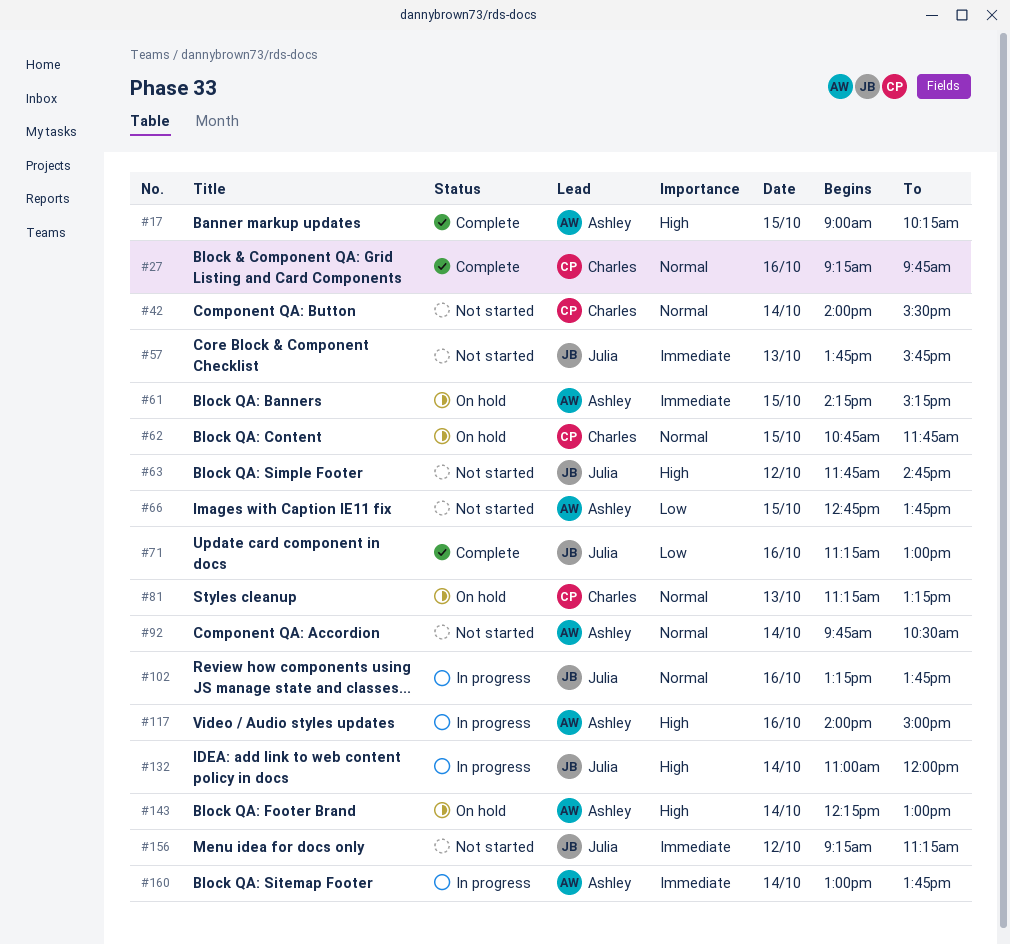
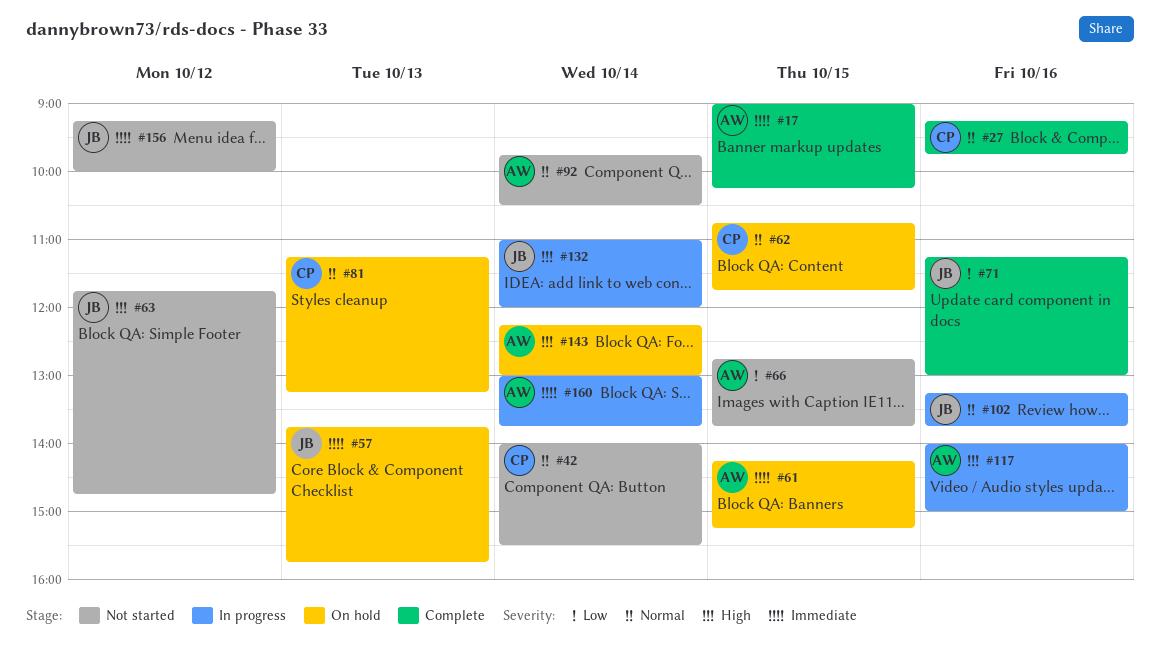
#17, priority: High -> Immediate
#57, status: Not started -> On hold
#156, ends: 11:15 -> 10:00

